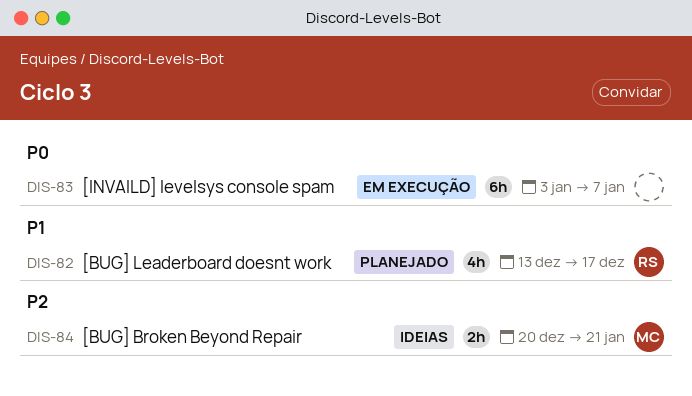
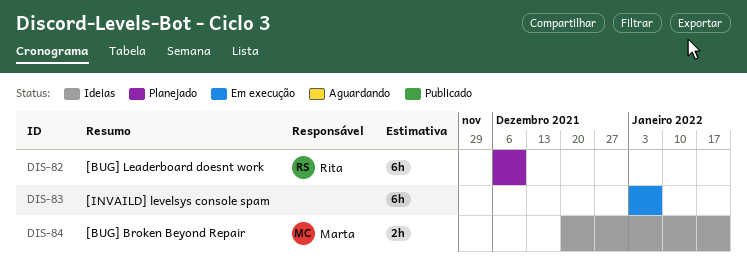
DIS-82, estimate: 4h -> 6h
DIS-82, start: Dec 13 -> Dec 6
DIS-82, due: Dec 17 -> Dec 10

